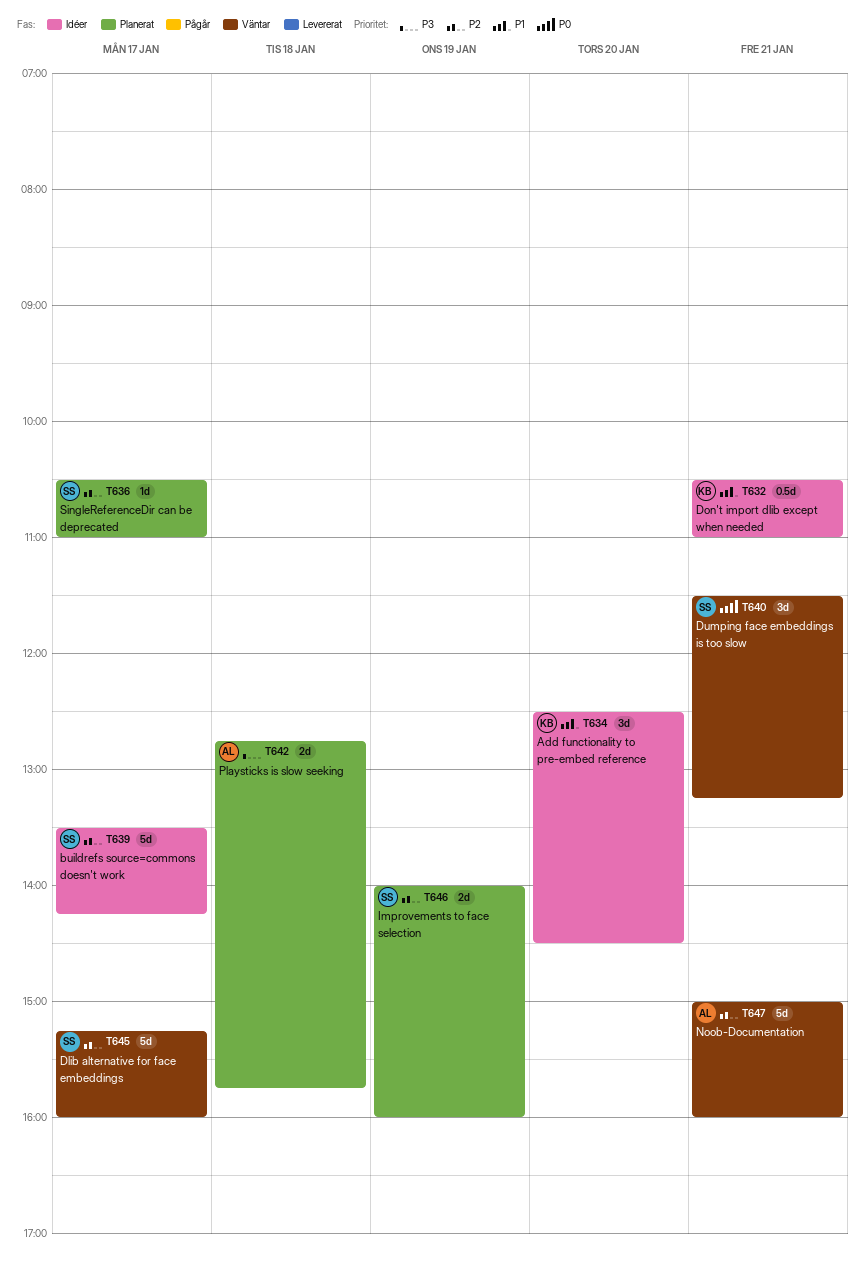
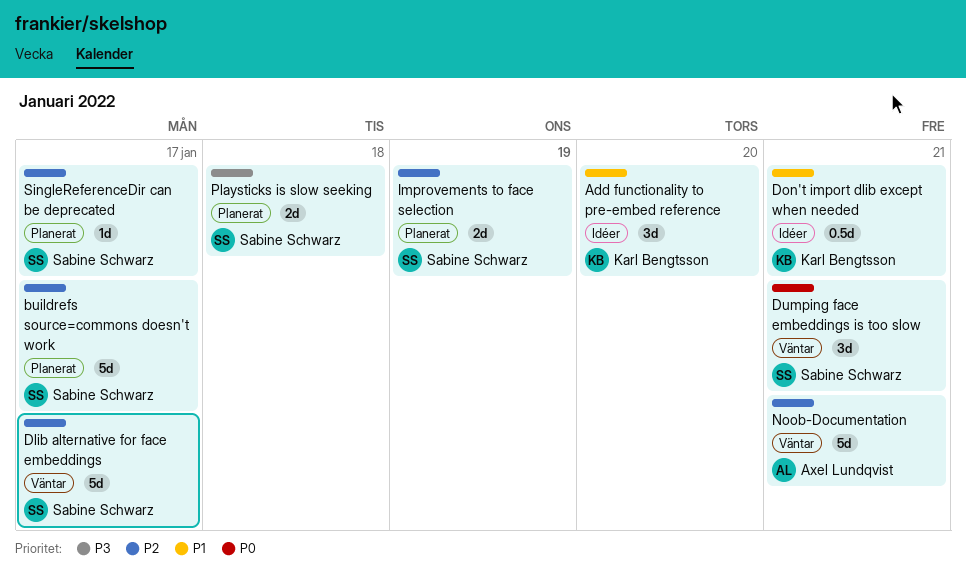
buildrefs source=commons doesn't work, status: Idéer -> Planerat
Playsticks is slow seeking, owner: Axel Lundqvist -> Sabine Schwarz

